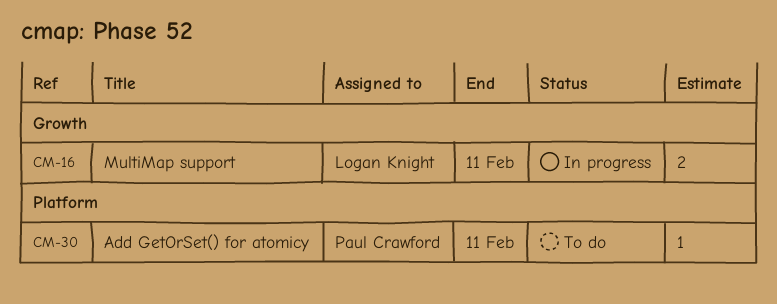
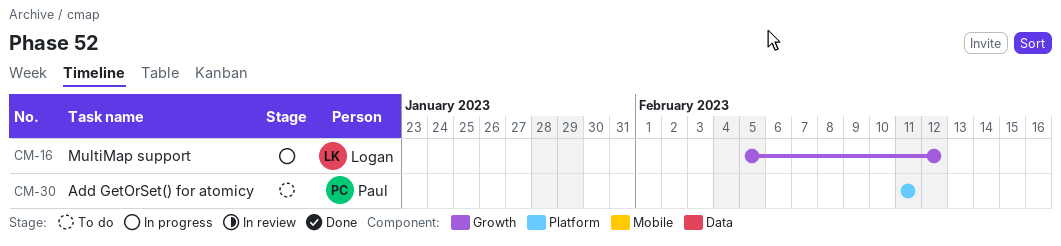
CM-16, due: Feb 11 -> Feb 12

